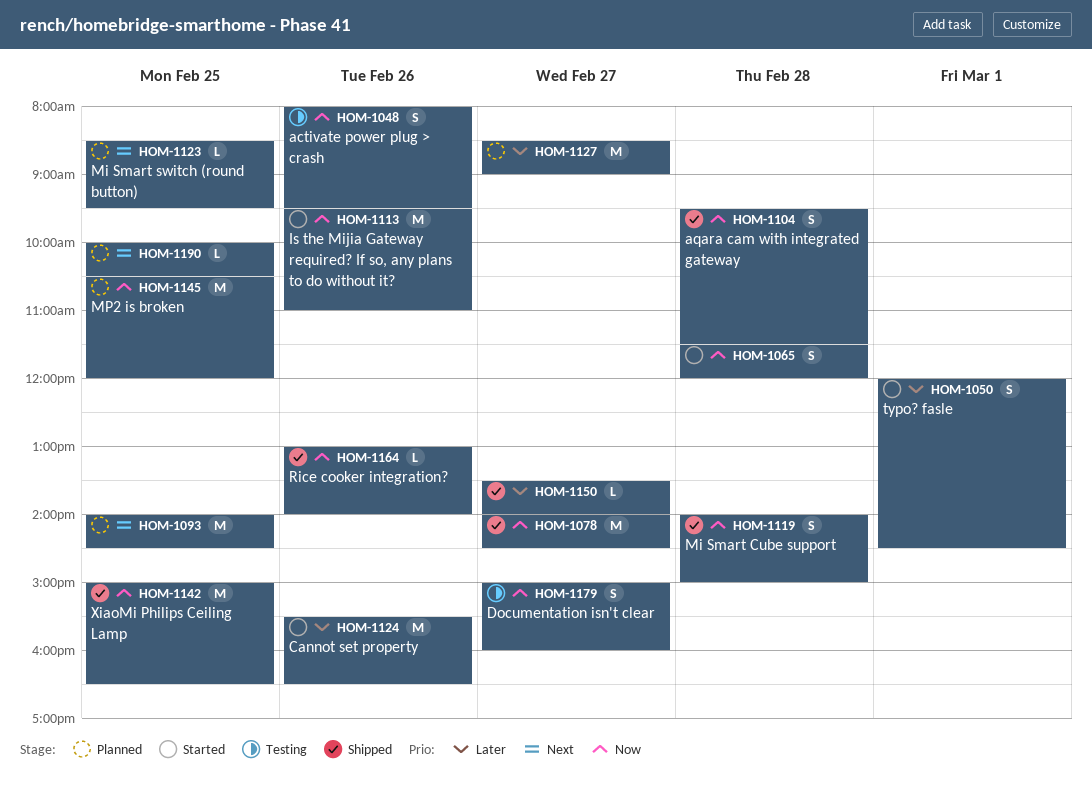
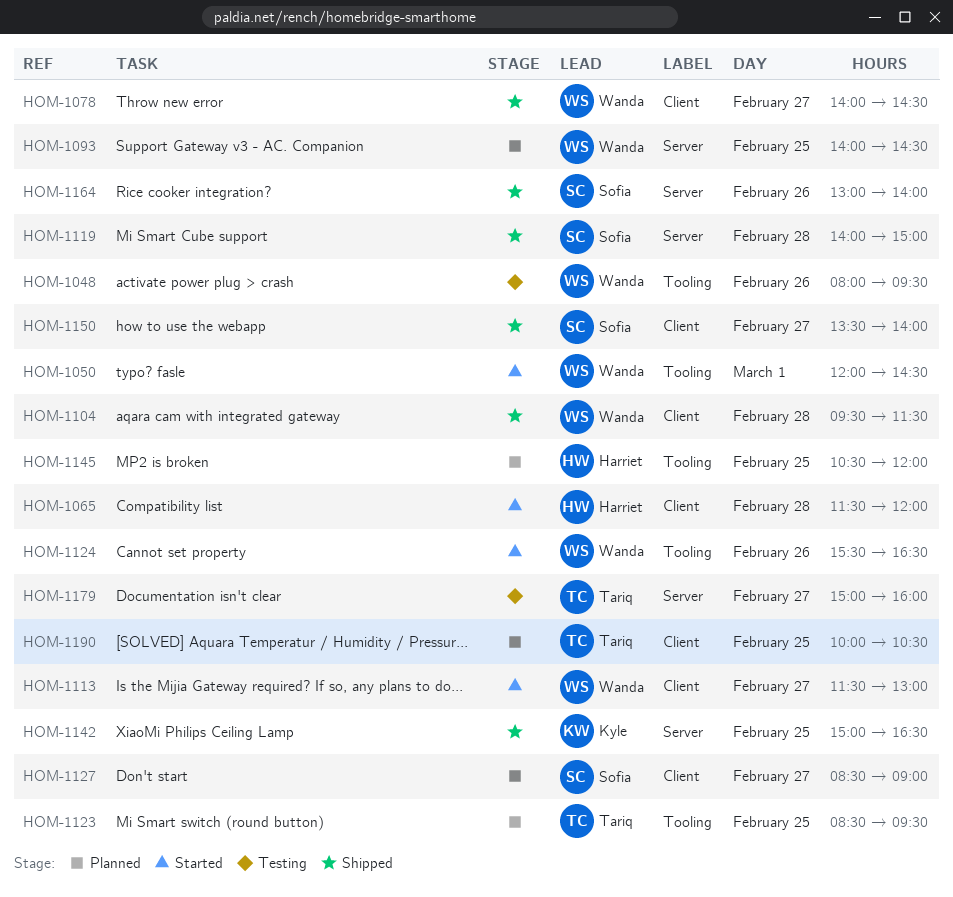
HOM-1113, day: Feb 26 -> Feb 27
HOM-1113, begins: 09:30 -> 11:30
HOM-1113, ends: 11:00 -> 13:00

